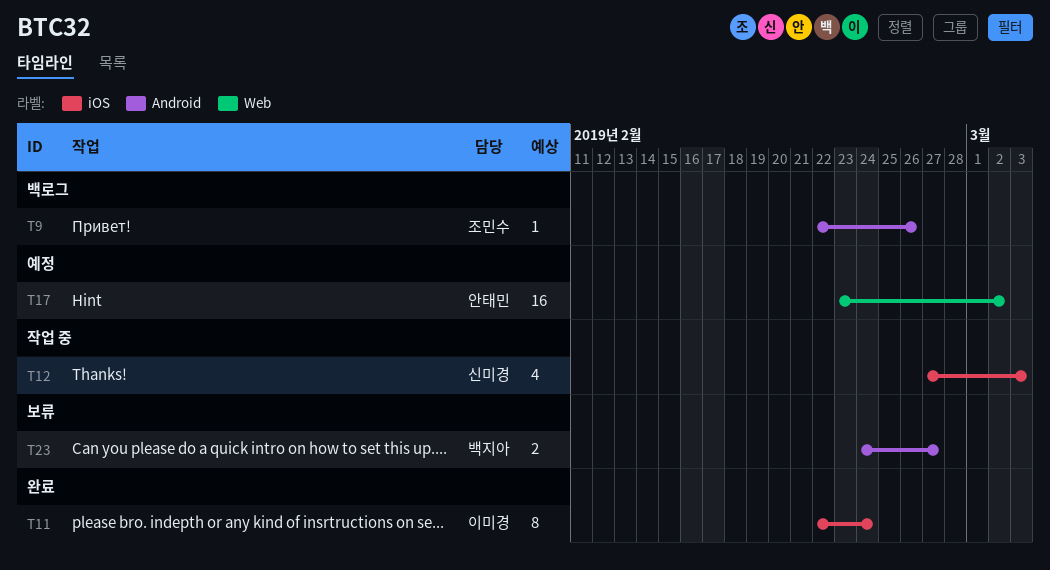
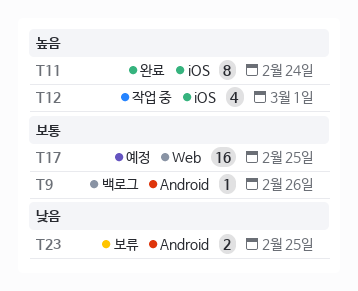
T12, due: Mar 3 -> Mar 1
T17, due: Mar 2 -> Feb 25
T23, due: Feb 27 -> Feb 25

